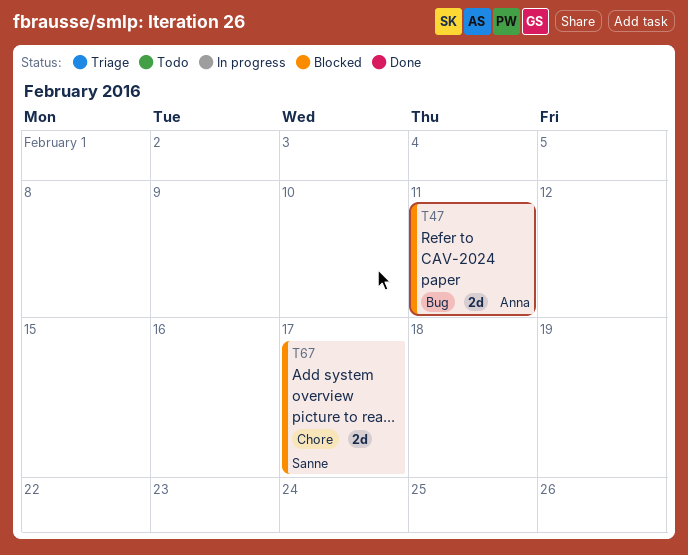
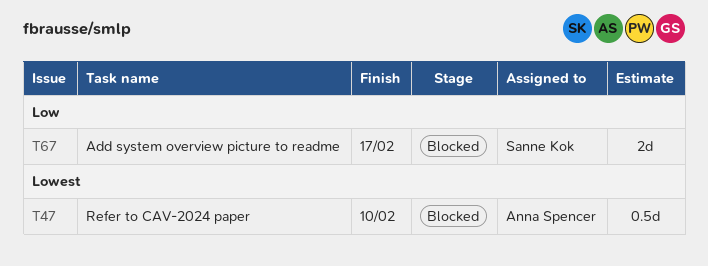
T47, estimate: 2d -> 0.5d
T47, due: Feb 11 -> Feb 10

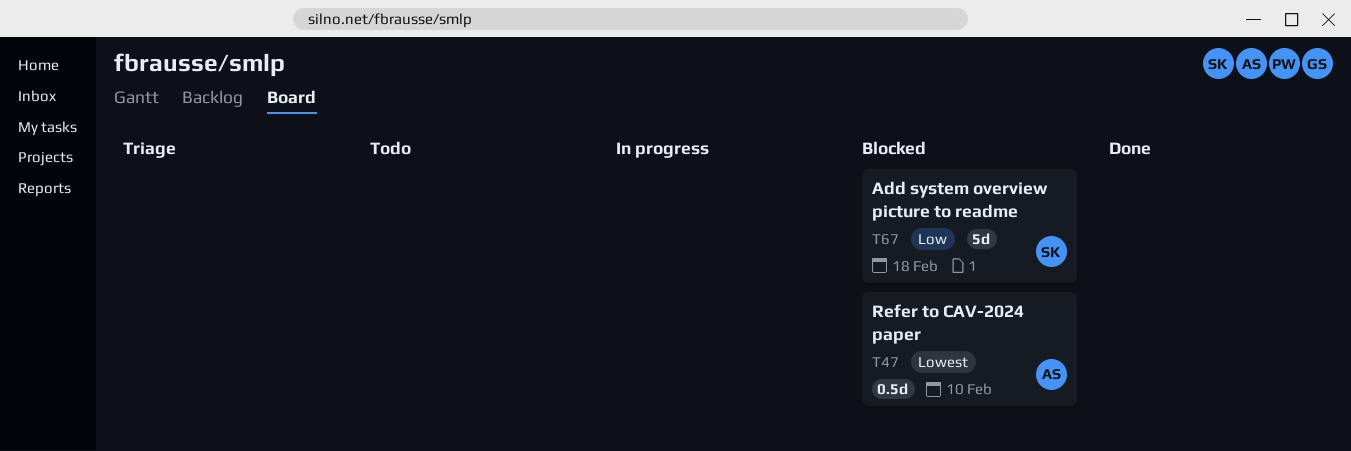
T67, estimate: 2d -> 5d
T67, due: Feb 17 -> Feb 18

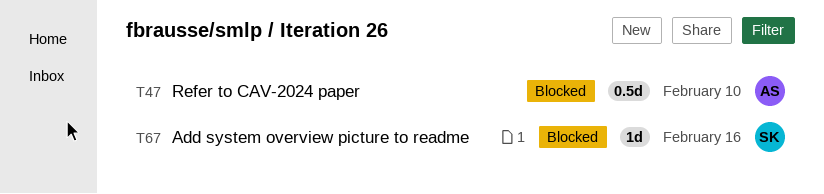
T67, estimate: 5d -> 1d
T67, due: Feb 18 -> Feb 16

